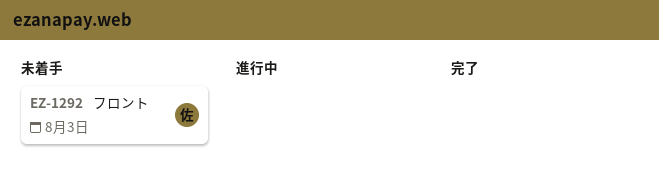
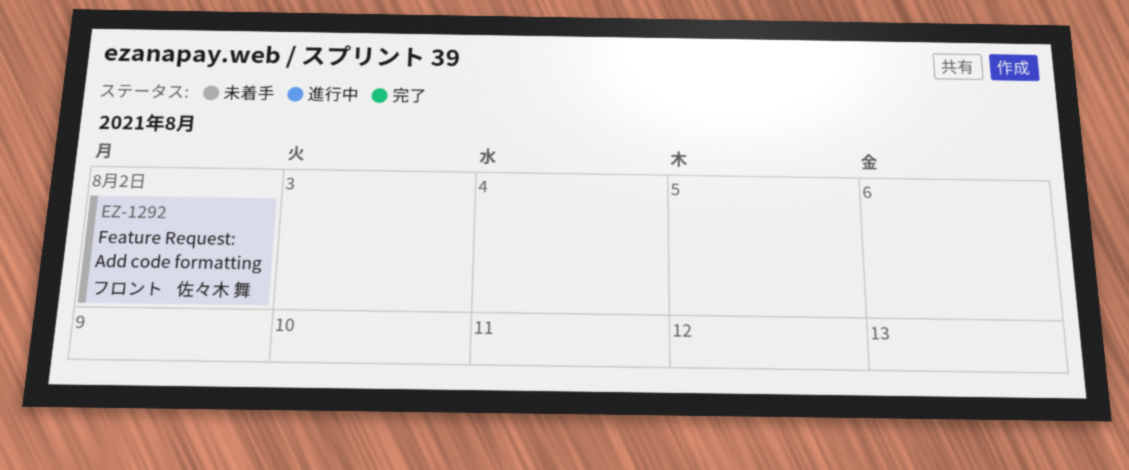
EZ-1292, due: Aug 3 -> Aug 2

